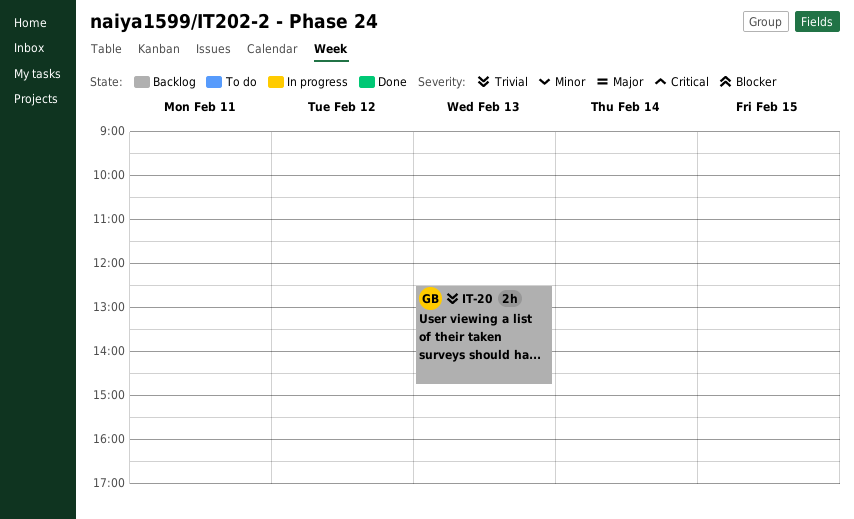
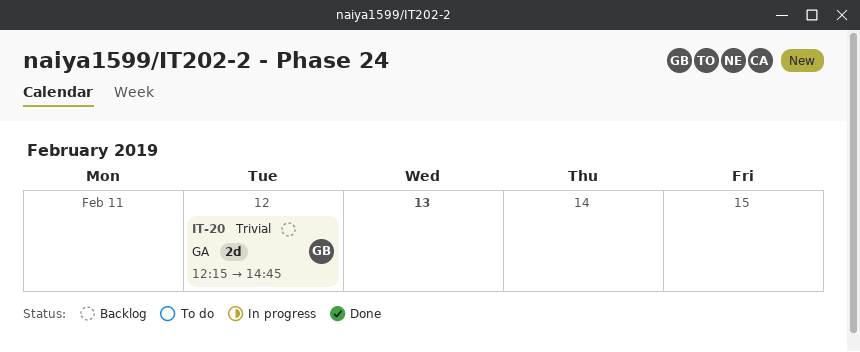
IT-20, estimate: 2h -> 2d
IT-20, day: Feb 13 -> Feb 12
IT-20, begins: 12:30 -> 12:15

